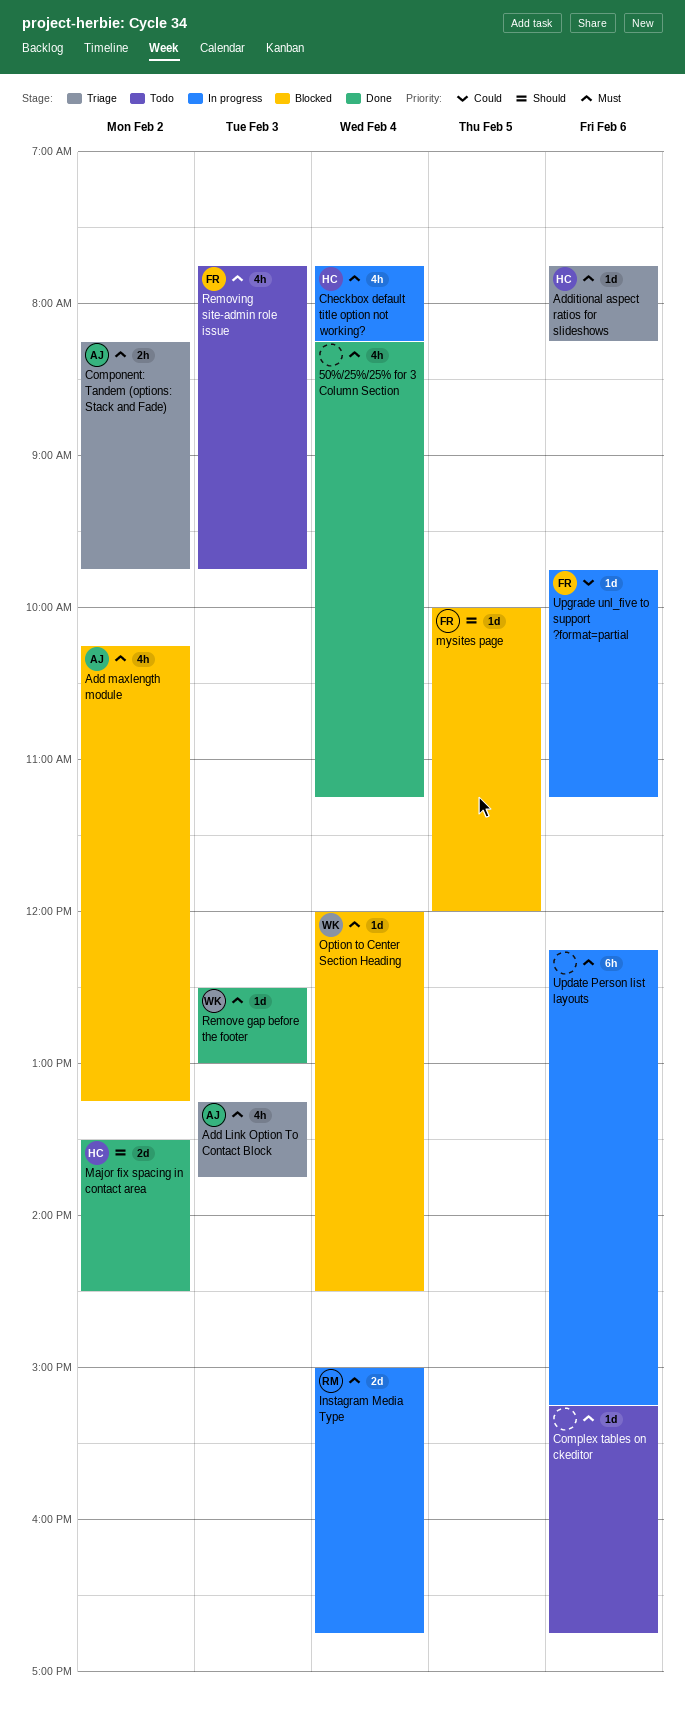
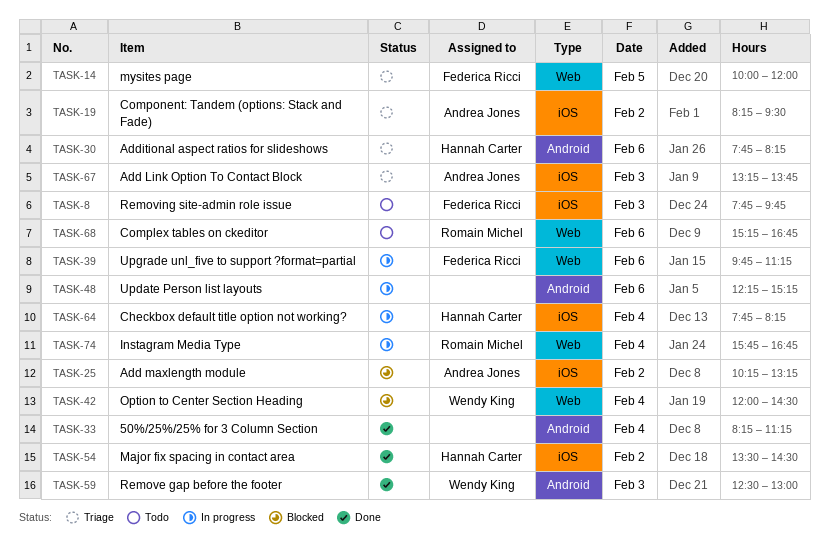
Complex tables on ckeditor, owner: none -> Romain Michel
Component: Tandem (options: Stack and Fade), ends: 09:45 -> 09:30
Instagram Media Type, begins: 15:00 -> 15:45
mysites page, status: Blocked -> Triage

